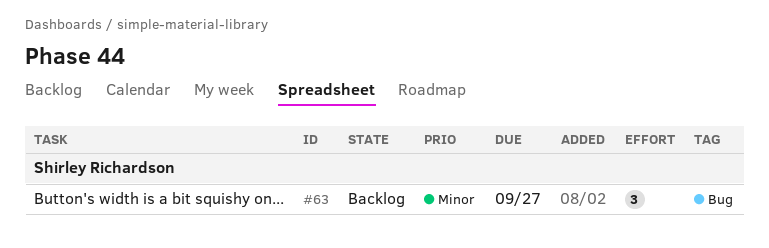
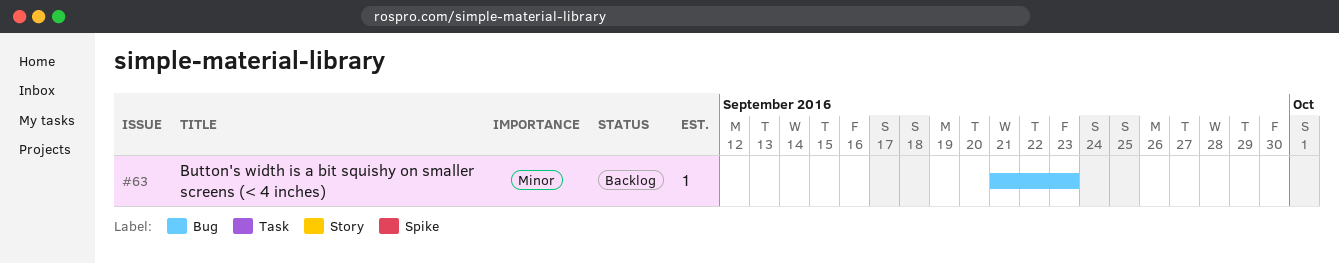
#63, estimate: 3 -> 1
#63, due: Sep 27 -> Sep 23

